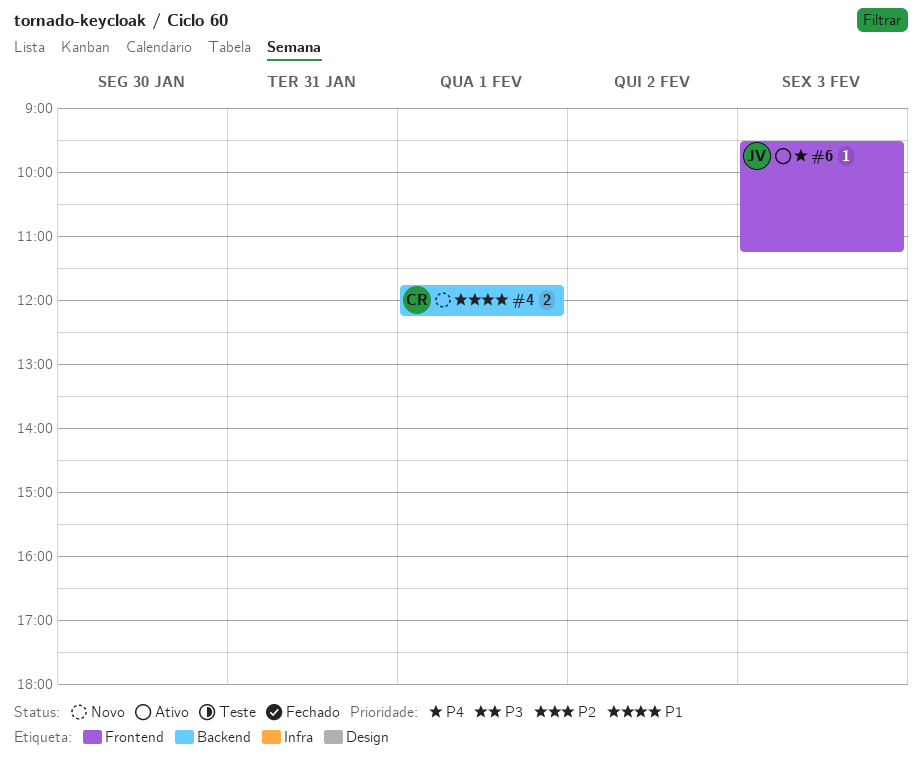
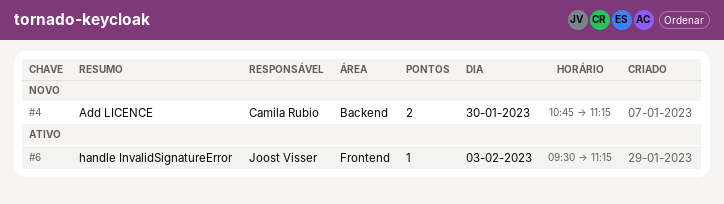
#4, day: Feb 1 -> Jan 30
#4, begins: 11:45 -> 10:45
#4, ends: 12:15 -> 11:15

